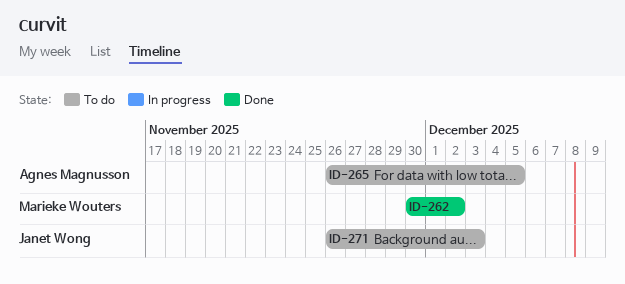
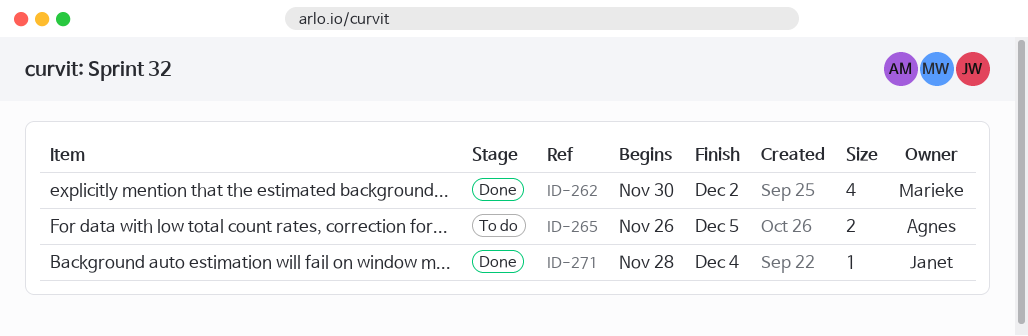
ID-271, status: To do -> Done
ID-271, start: Nov 26 -> Nov 28
ID-271, due: Dec 3 -> Dec 4

